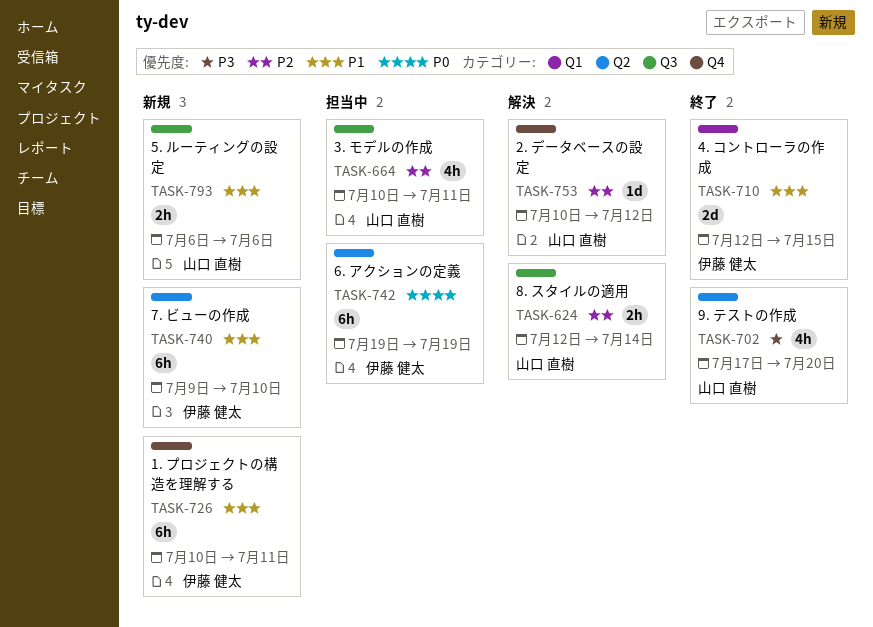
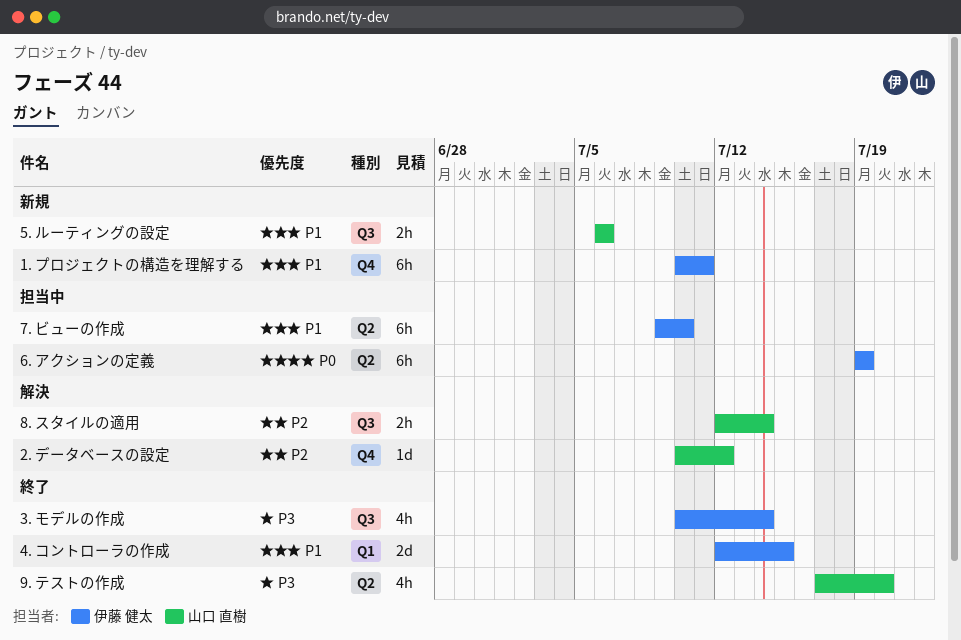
3. モデルの作成, status: 担当中 -> 終了
3. モデルの作成, owner: 山口 直樹 -> 伊藤 健太
3. モデルの作成, priority: P2 -> P3
3. モデルの作成, due: Jul 11 -> Jul 14
7. ビューの作成, status: 新規 -> 担当中

